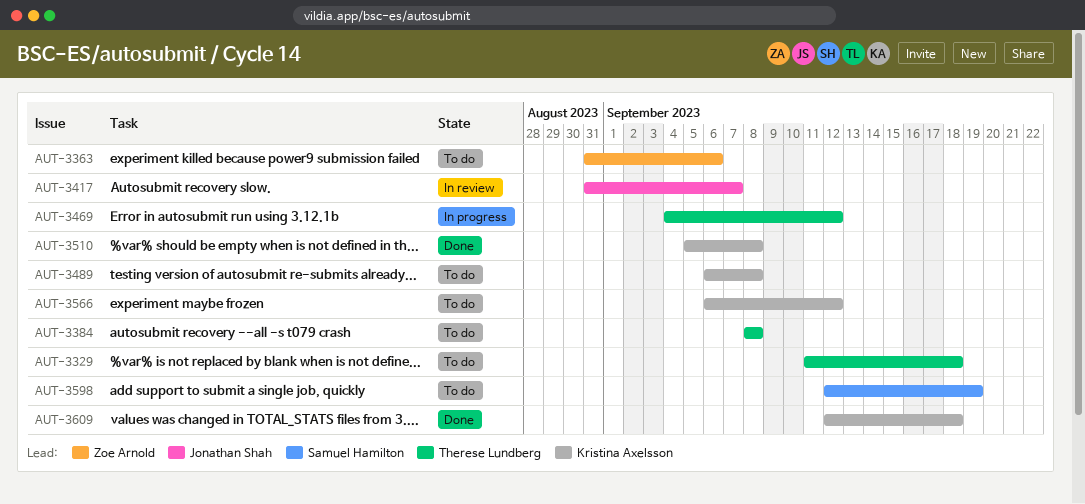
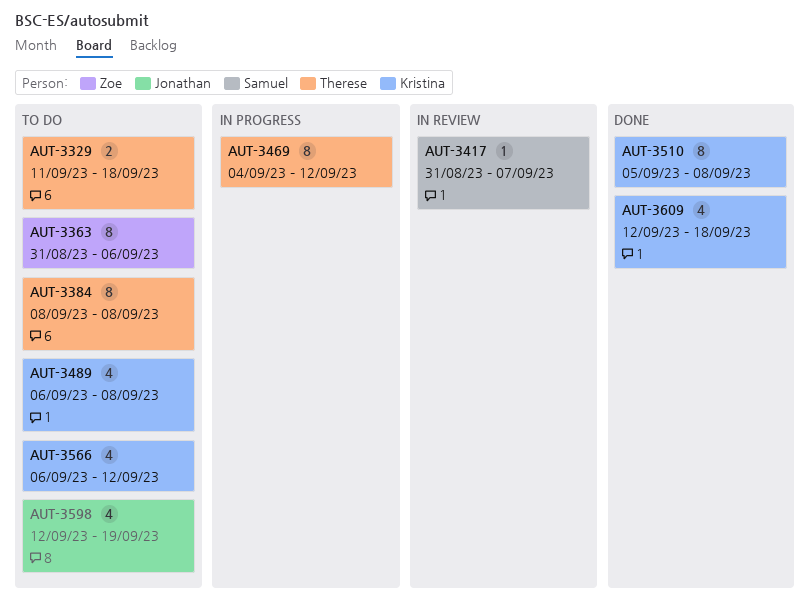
AUT-3417, owner: Jonathan Shah -> Samuel Hamilton
AUT-3598, owner: Samuel Hamilton -> Jonathan Shah

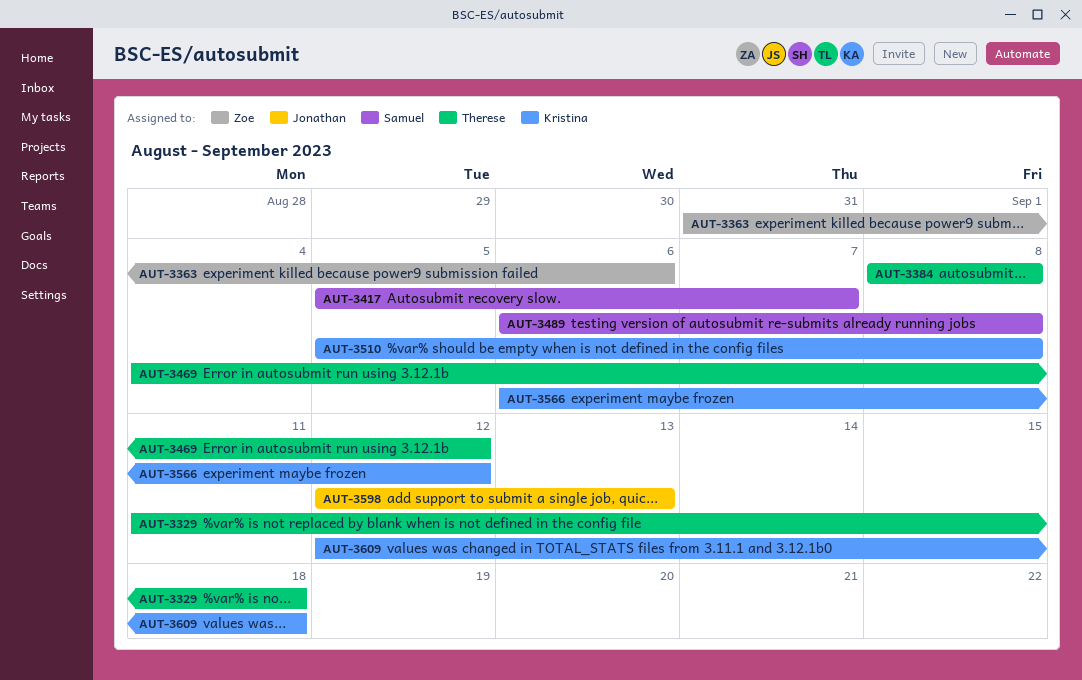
AUT-3417, start: Aug 31 -> Sep 5
AUT-3489, owner: Kristina -> Samuel
AUT-3598, due: Sep 19 -> Sep 13

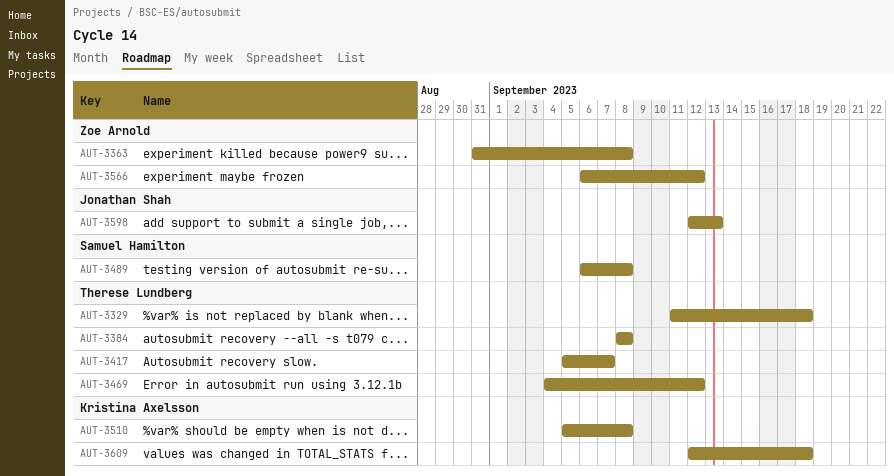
AUT-3363, due: Sep 6 -> Sep 8
AUT-3417, owner: Samuel Hamilton -> Therese Lundberg
AUT-3566, owner: Kristina Axelsson -> Zoe Arnold

